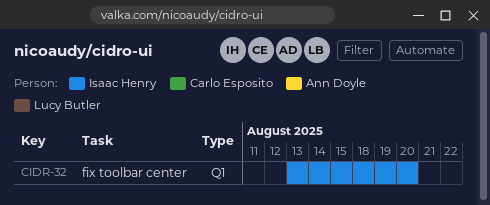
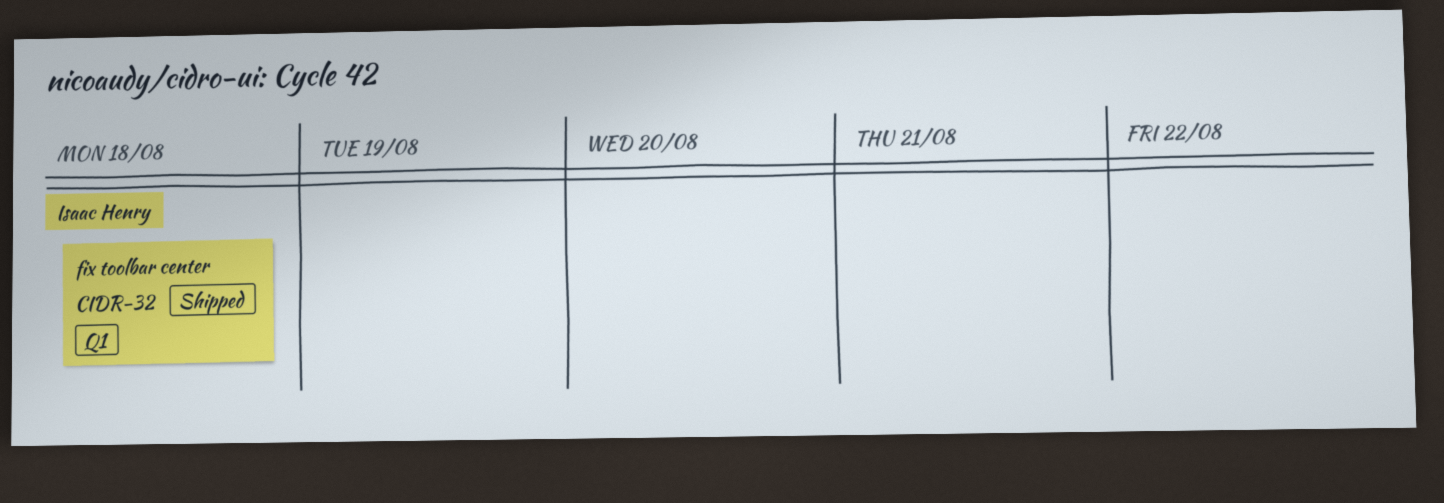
CIDR-32, due: Aug 20 -> Aug 18

